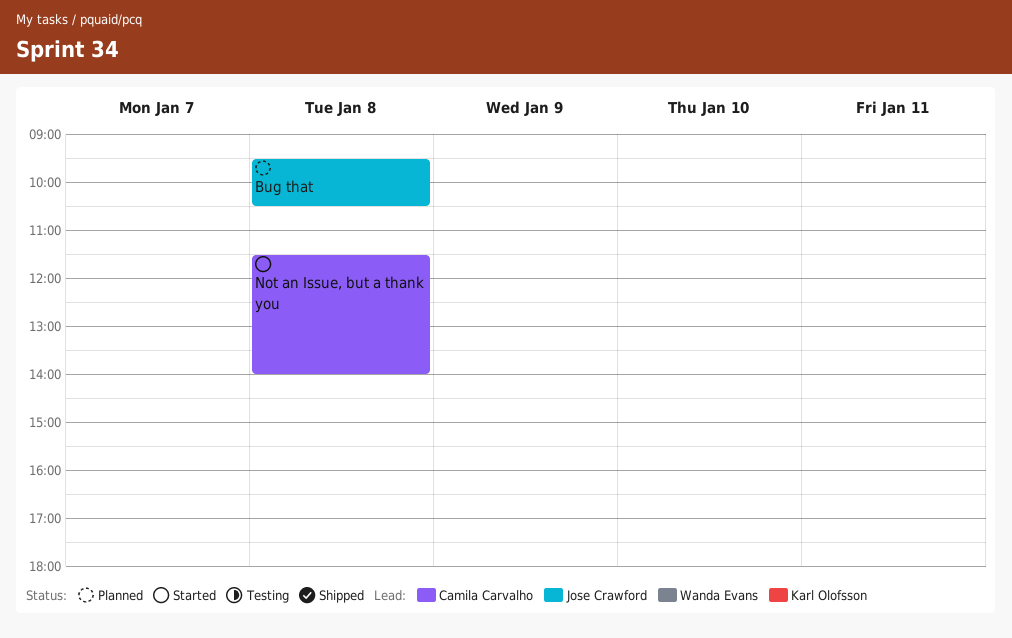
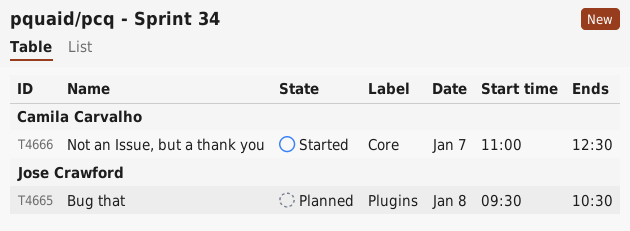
Not an Issue, but a thank you, day: Jan 8 -> Jan 7
Not an Issue, but a thank you, begins: 11:30 -> 11:00
Not an Issue, but a thank you, ends: 14:00 -> 12:30

